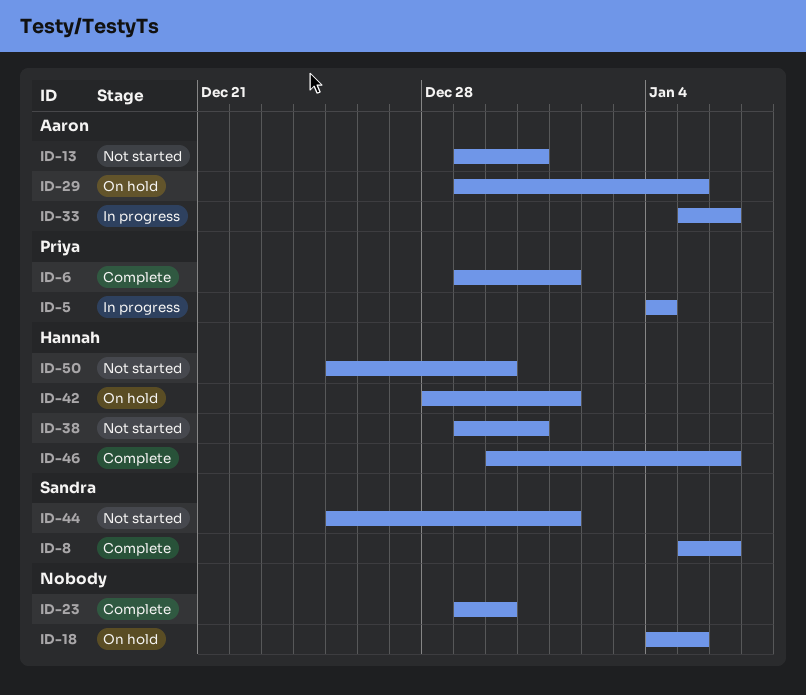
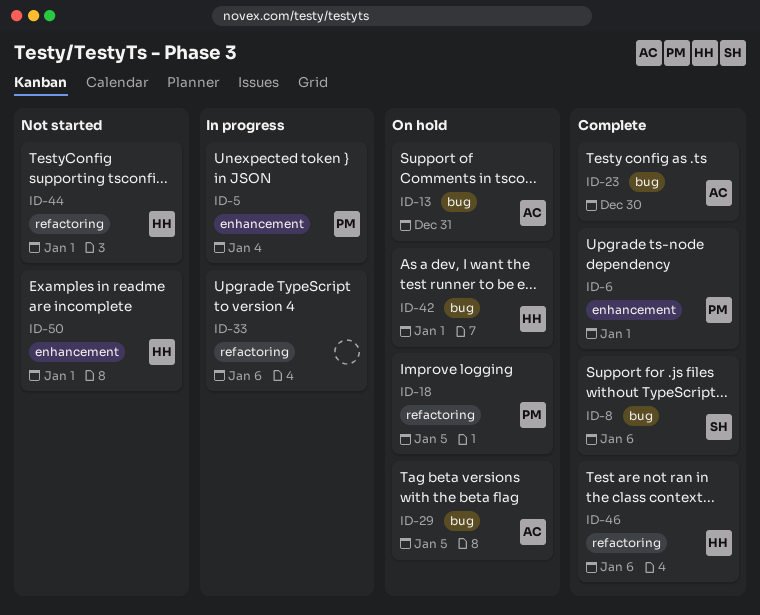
ID-13, status: Not started -> On hold
ID-18, owner: none -> Priya
ID-23, owner: none -> Aaron
ID-33, owner: Aaron -> none
ID-38: present -> none
ID-44, owner: Sandra -> Hannah
ID-50, due: Dec 30 -> Jan 1

